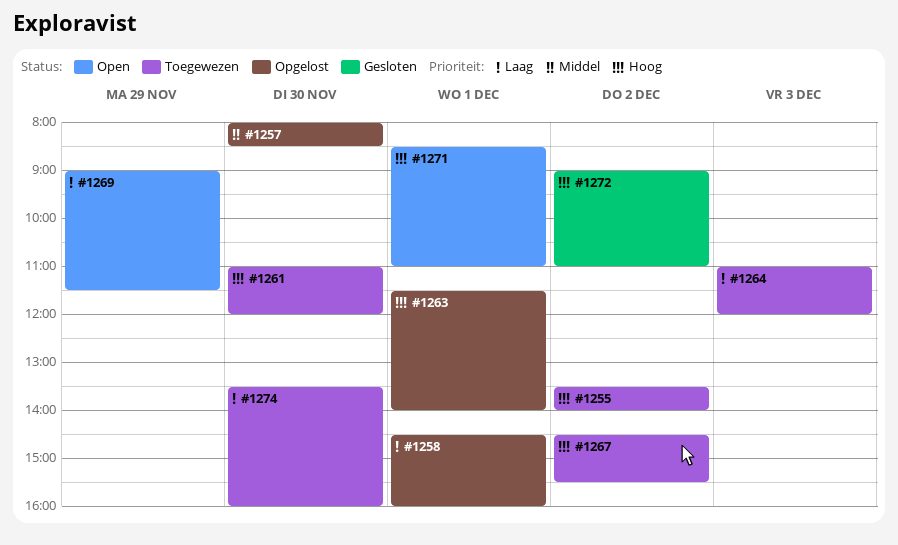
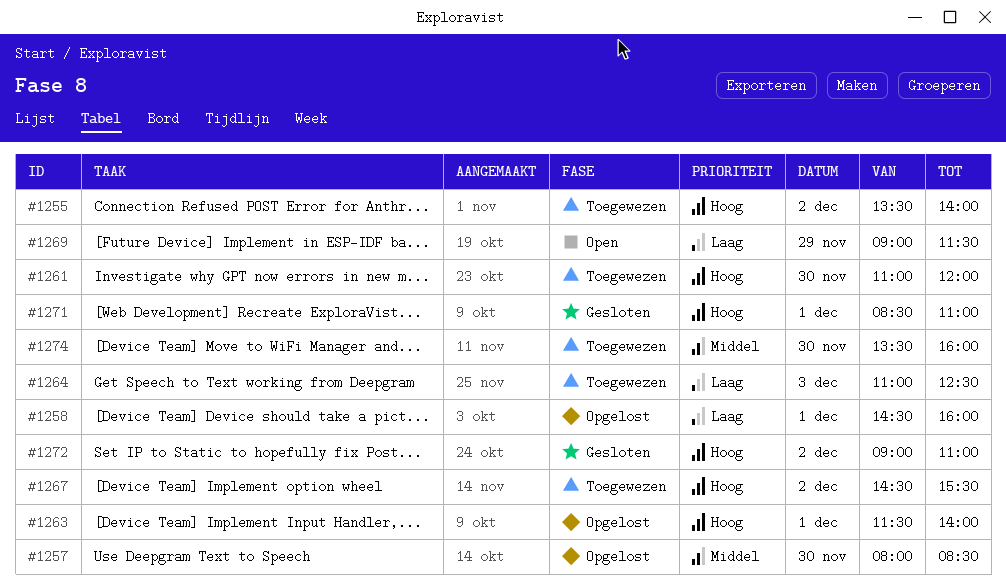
#1264, ends: 12:00 -> 12:30
#1271, status: Open -> Gesloten
#1274, priority: Laag -> Middel

